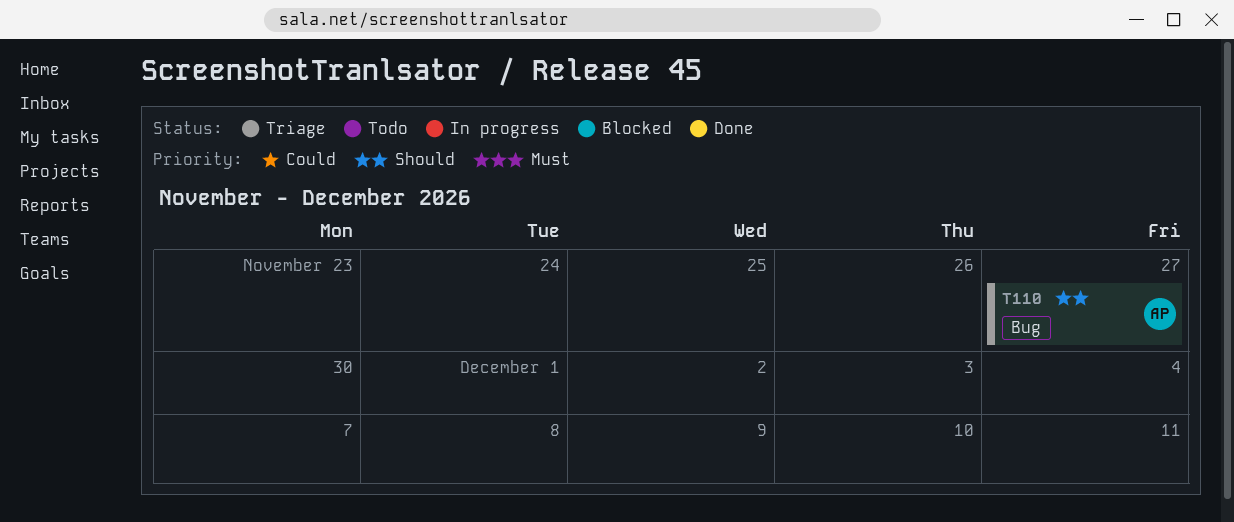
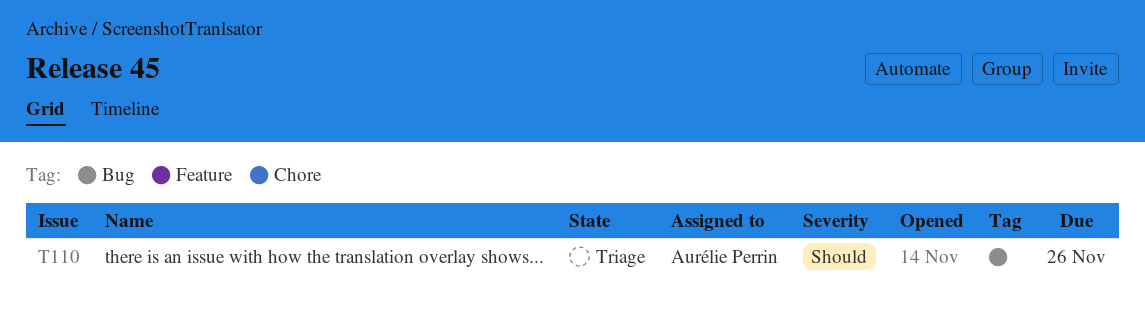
T110, due: Nov 27 -> Nov 26

